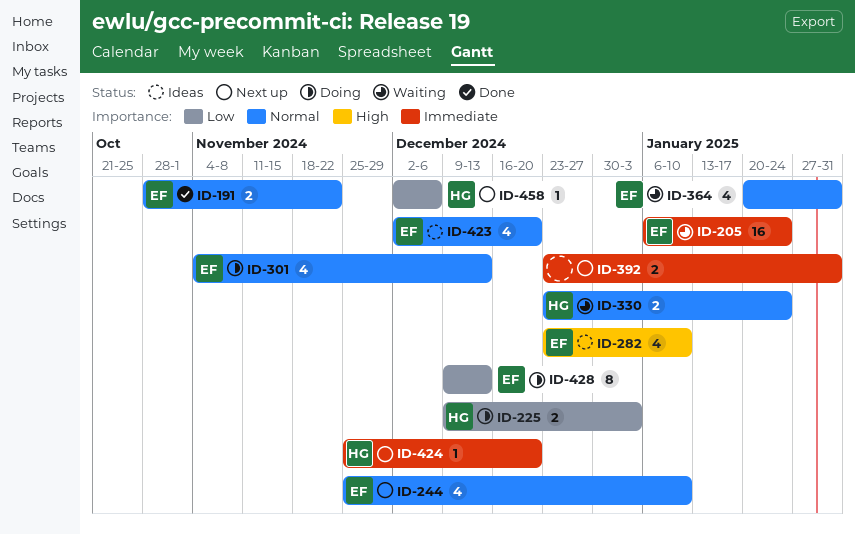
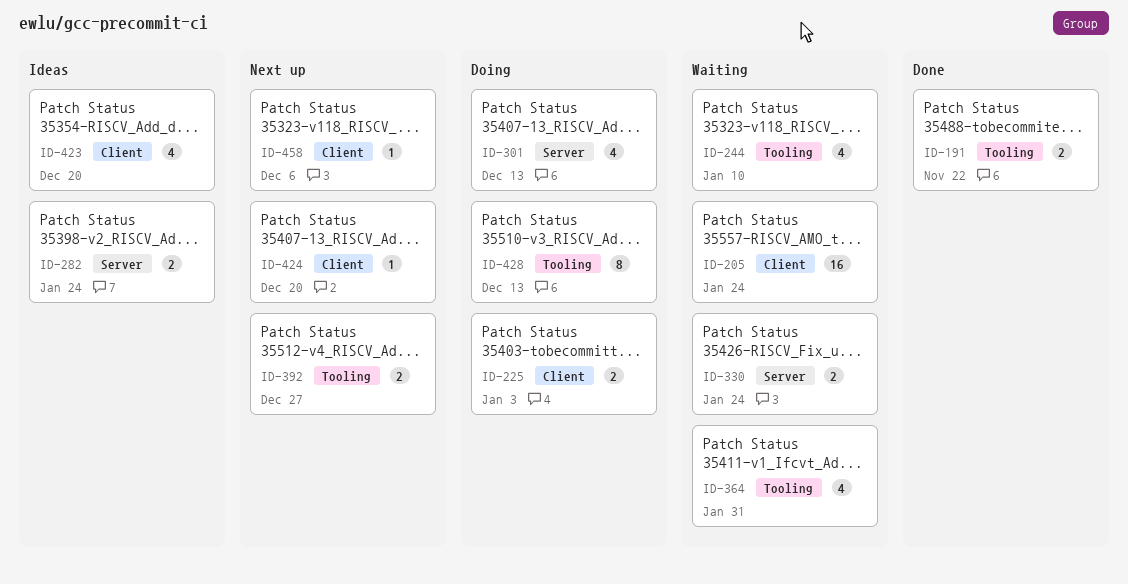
ID-244, status: Next up -> Waiting
ID-282, estimate: 4 -> 2
ID-282, due: Jan 10 -> Jan 24
ID-392, due: Jan 31 -> Dec 27

